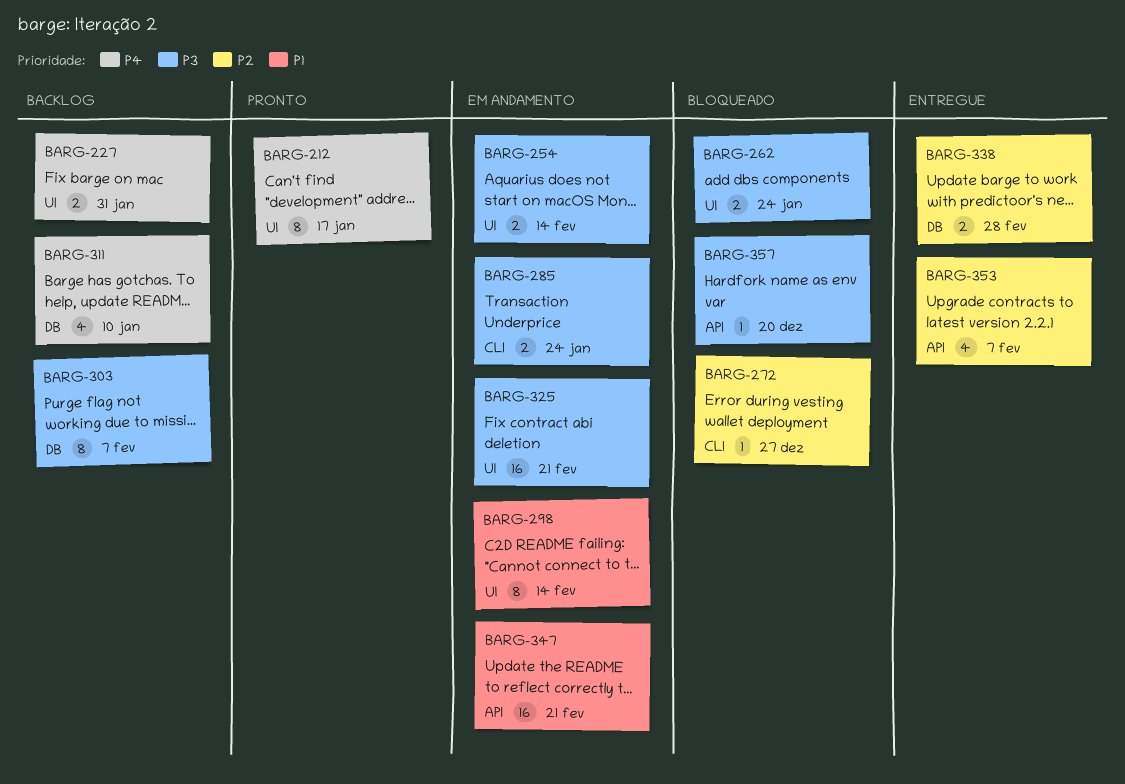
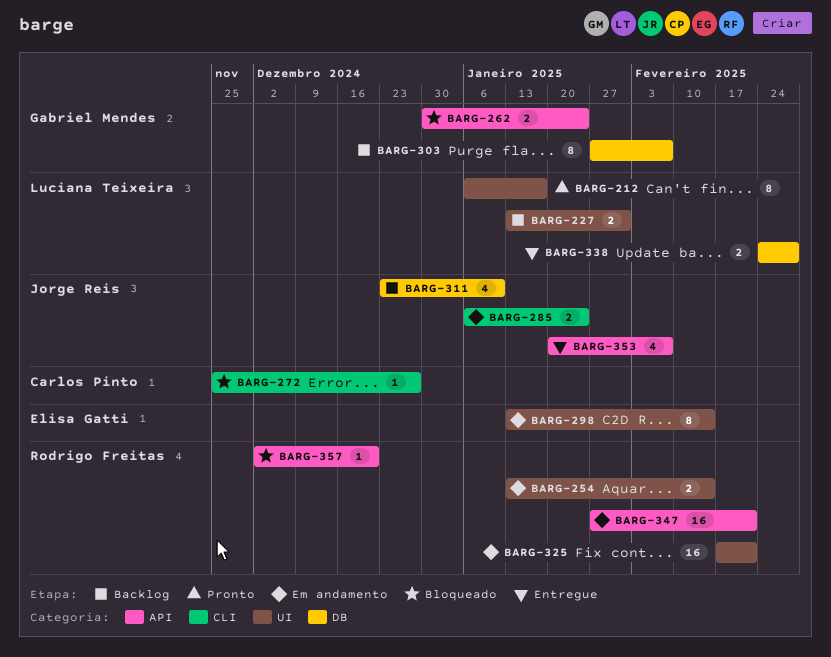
BARG-262, label: UI -> API

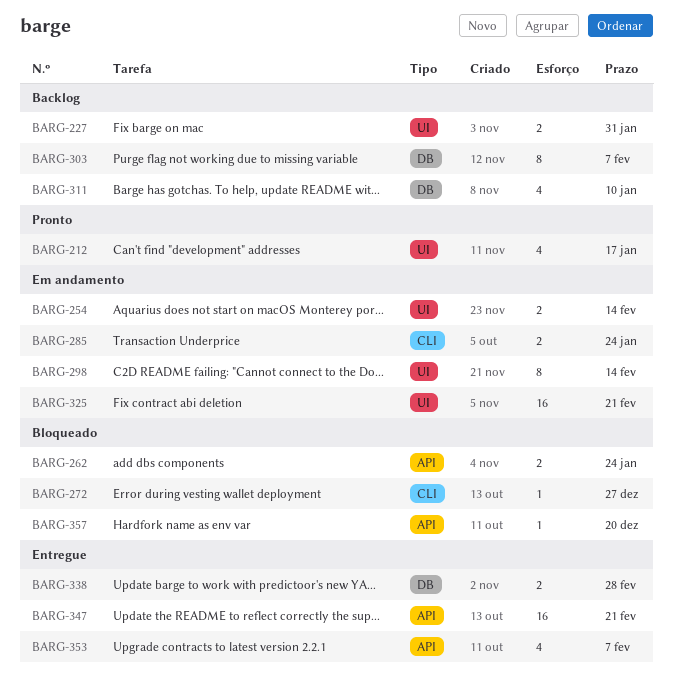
BARG-212, estimate: 8 -> 4
BARG-347, status: Em andamento -> Entregue

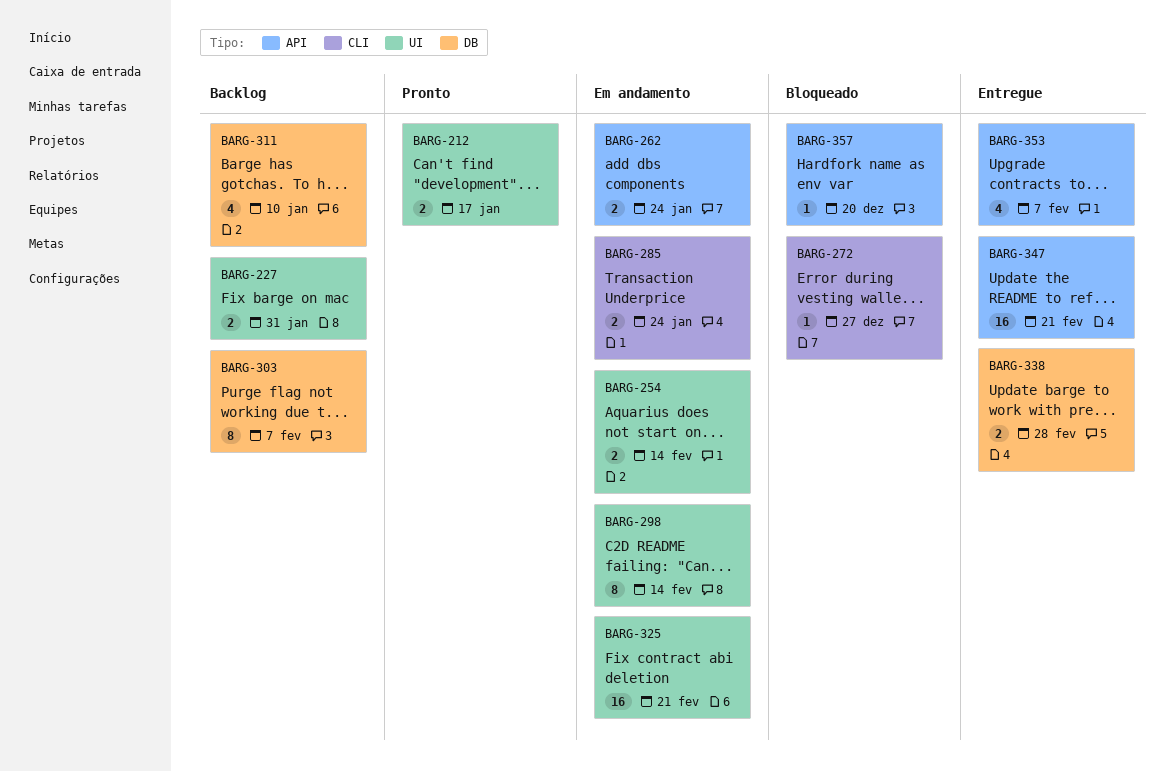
BARG-212, estimate: 4 -> 2
BARG-262, status: Bloqueado -> Em andamento

